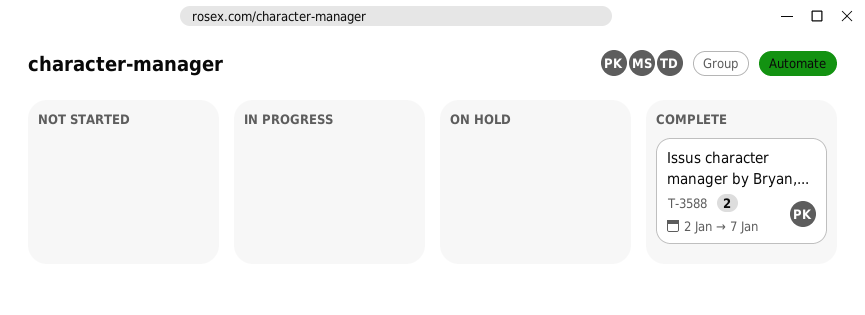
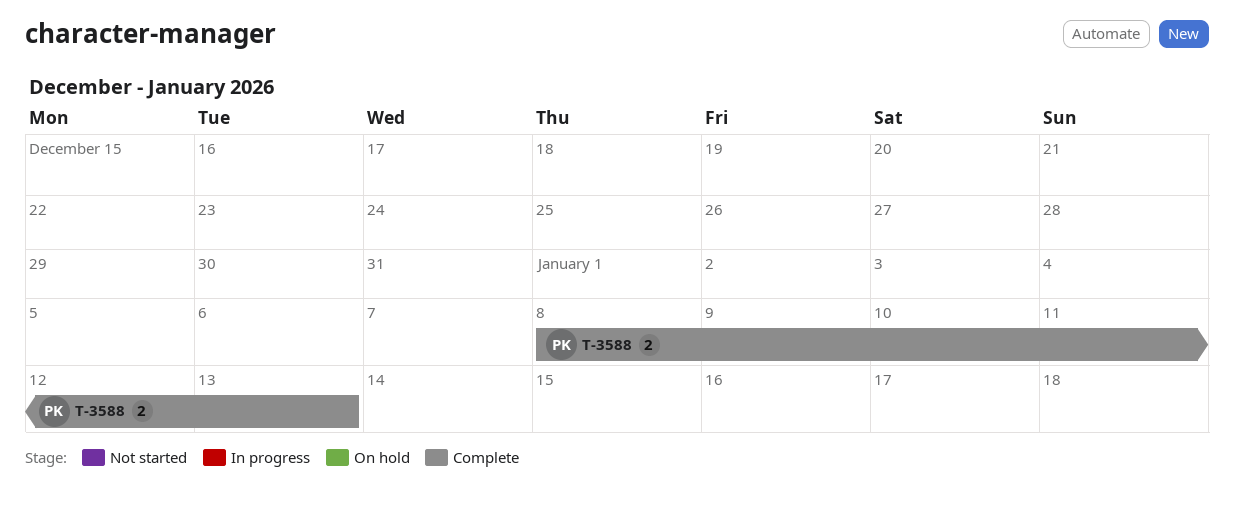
T-3588, start: Jan 2 -> Jan 8
T-3588, due: Jan 7 -> Jan 13

